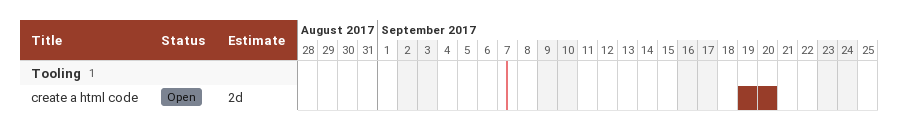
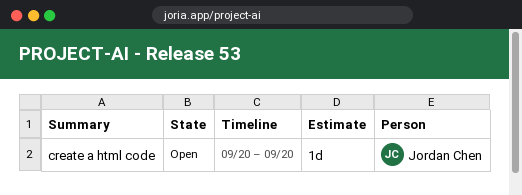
create a html code, estimate: 2d -> 1d
create a html code, start: Sep 19 -> Sep 20

